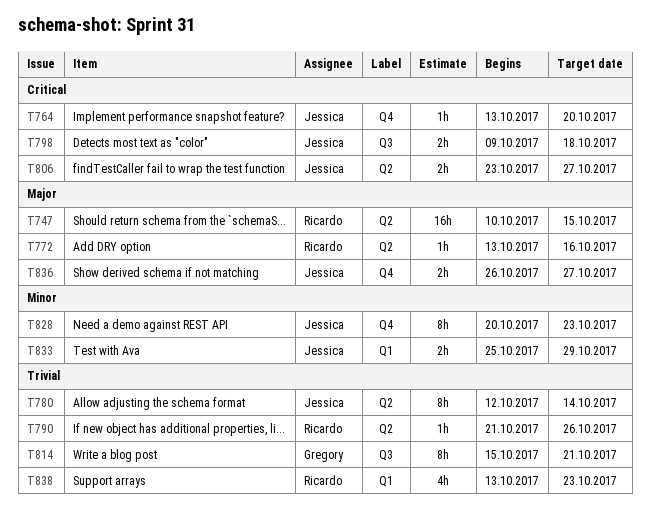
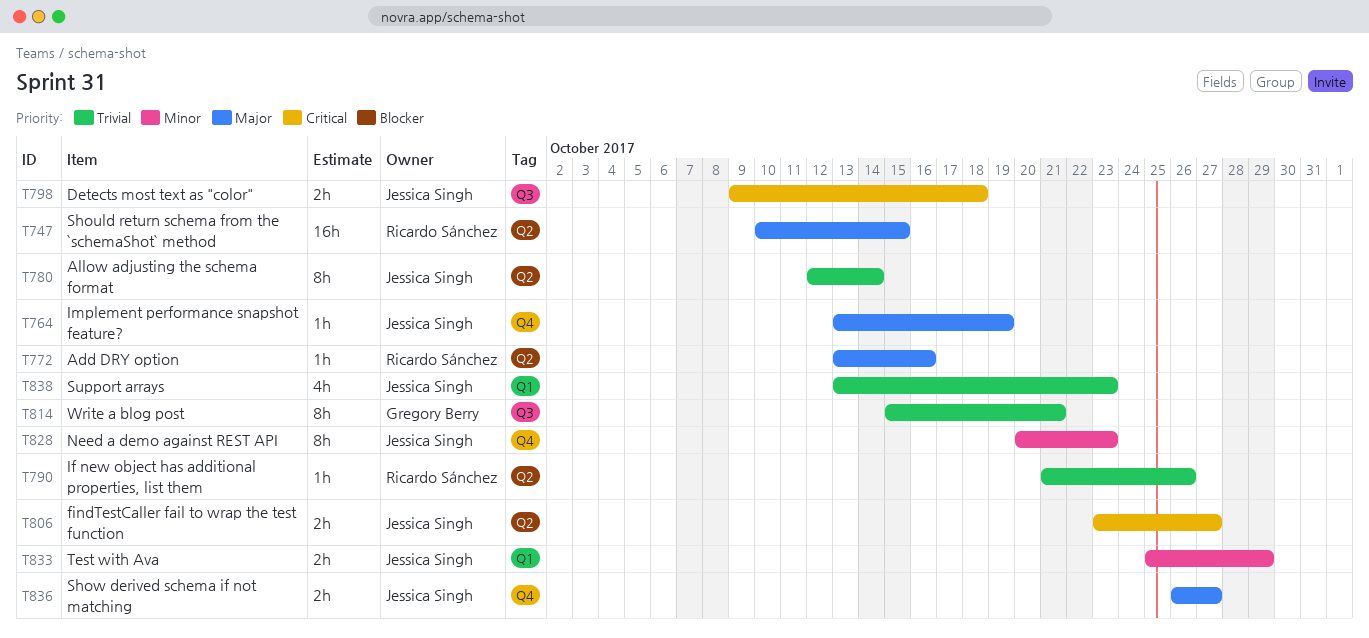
T764, priority: Critical -> Major
T764, due: Oct 20 -> Oct 19
T838, owner: Ricardo Sánchez -> Jessica Singh

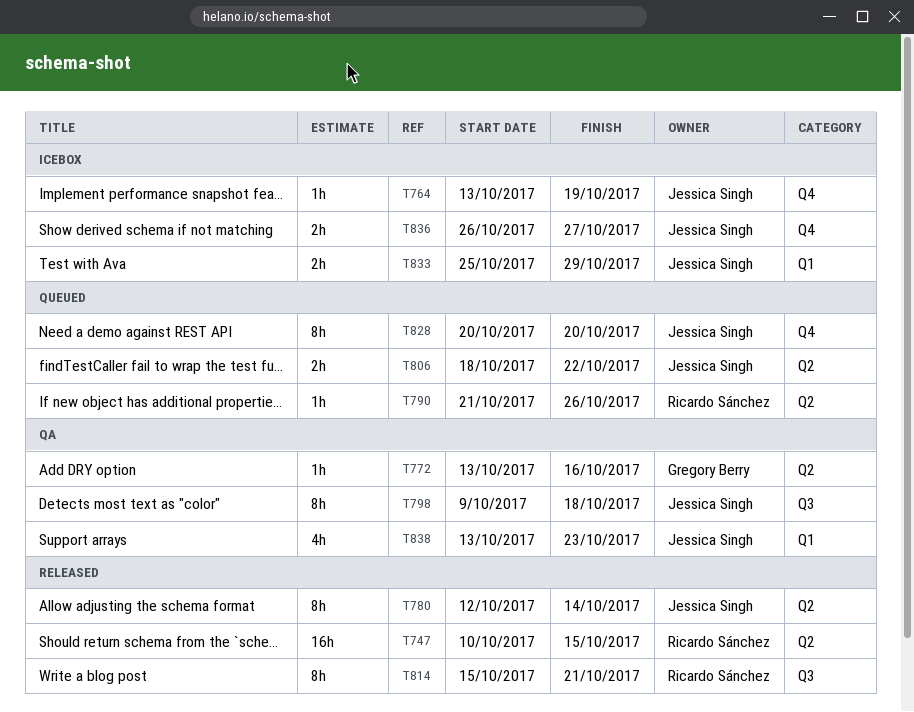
T772, owner: Ricardo Sánchez -> Gregory Berry
T798, estimate: 2h -> 8h
T806, start: Oct 23 -> Oct 18
T806, due: Oct 27 -> Oct 22
T814, owner: Gregory Berry -> Ricardo Sánchez
T828, due: Oct 23 -> Oct 20

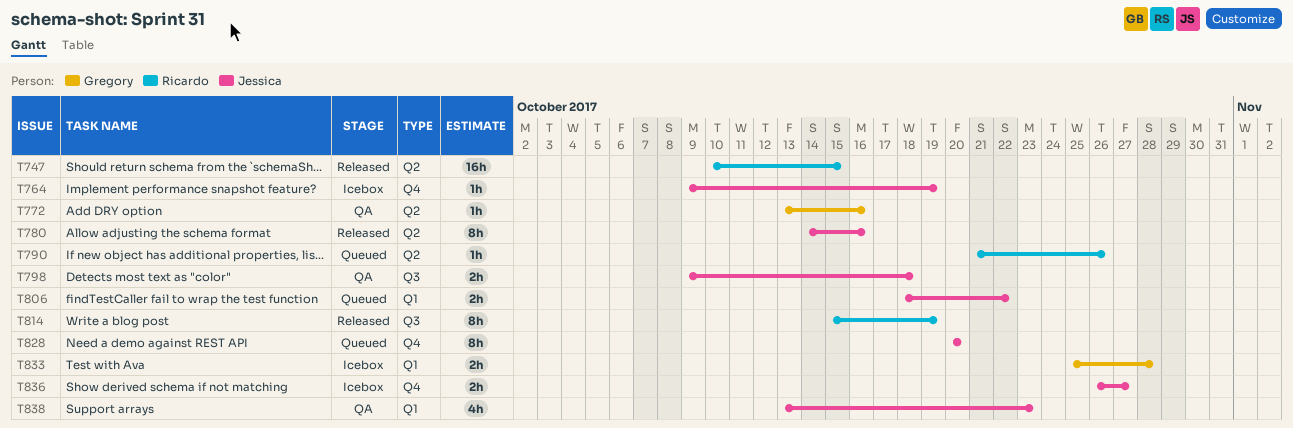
T764, start: Oct 13 -> Oct 9
T780, start: Oct 12 -> Oct 14
T780, due: Oct 14 -> Oct 16
T798, estimate: 8h -> 2h
T806, label: Q2 -> Q1
T814, due: Oct 21 -> Oct 19
T833, owner: Jessica Singh -> Gregory Berry
T833, due: Oct 29 -> Oct 28

